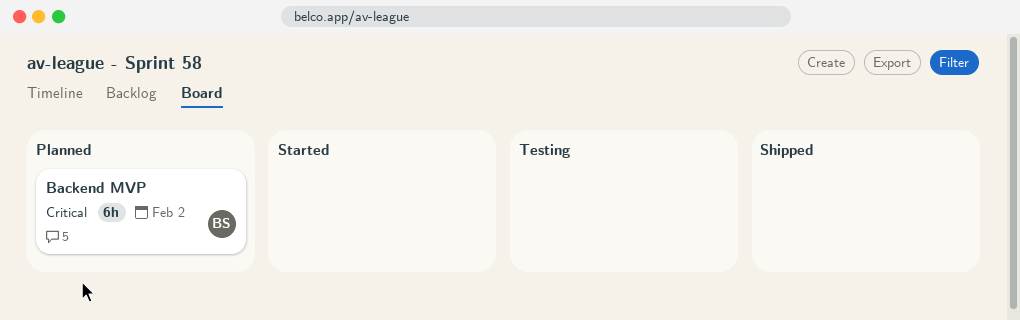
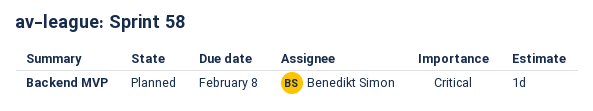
Backend MVP, estimate: 6h -> 1d
Backend MVP, due: Feb 2 -> Feb 8

